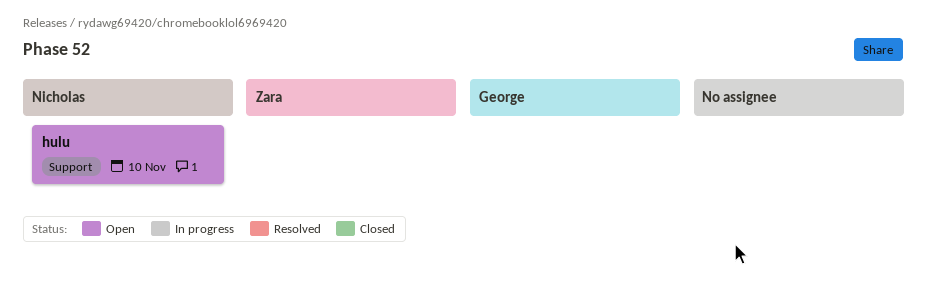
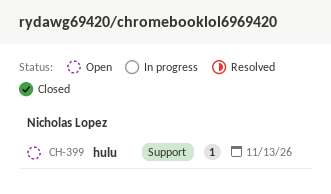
hulu, due: Nov 10 -> Nov 13

